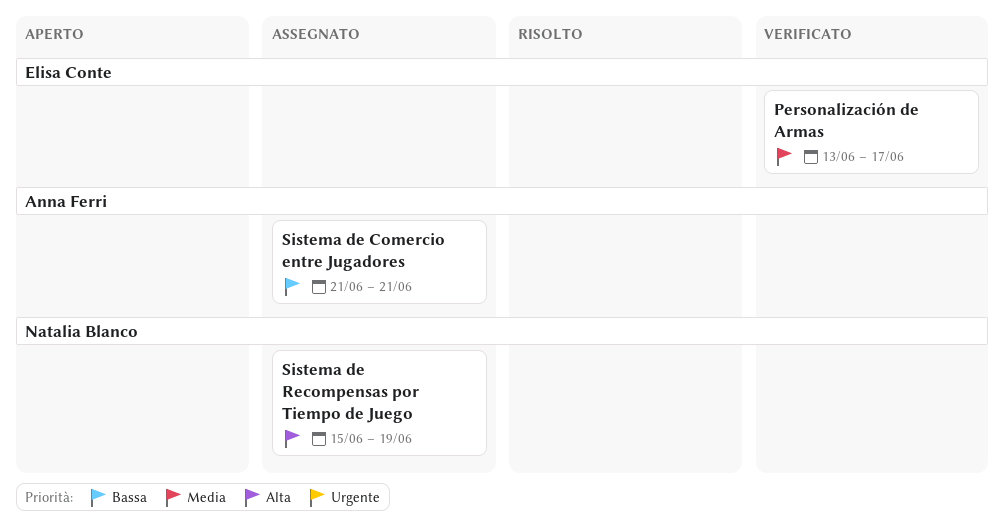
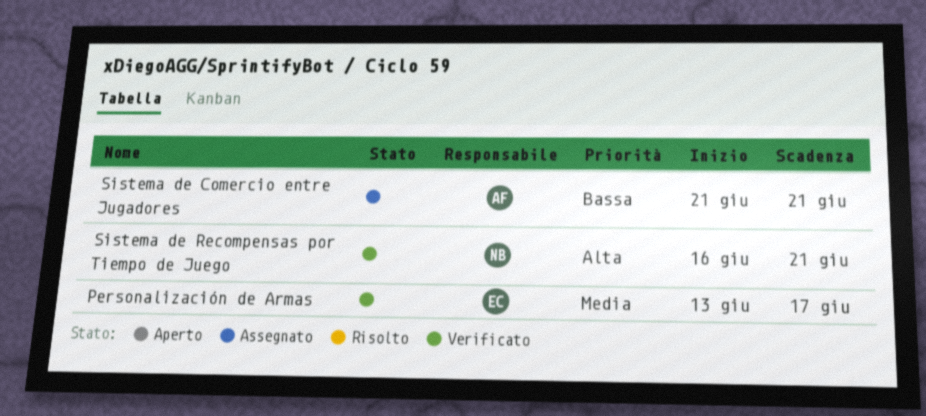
Sistema de Recompensas por Tiempo de Juego, status: Assegnato -> Verificato
Sistema de Recompensas por Tiempo de Juego, start: Jun 15 -> Jun 16
Sistema de Recompensas por Tiempo de Juego, due: Jun 19 -> Jun 21

